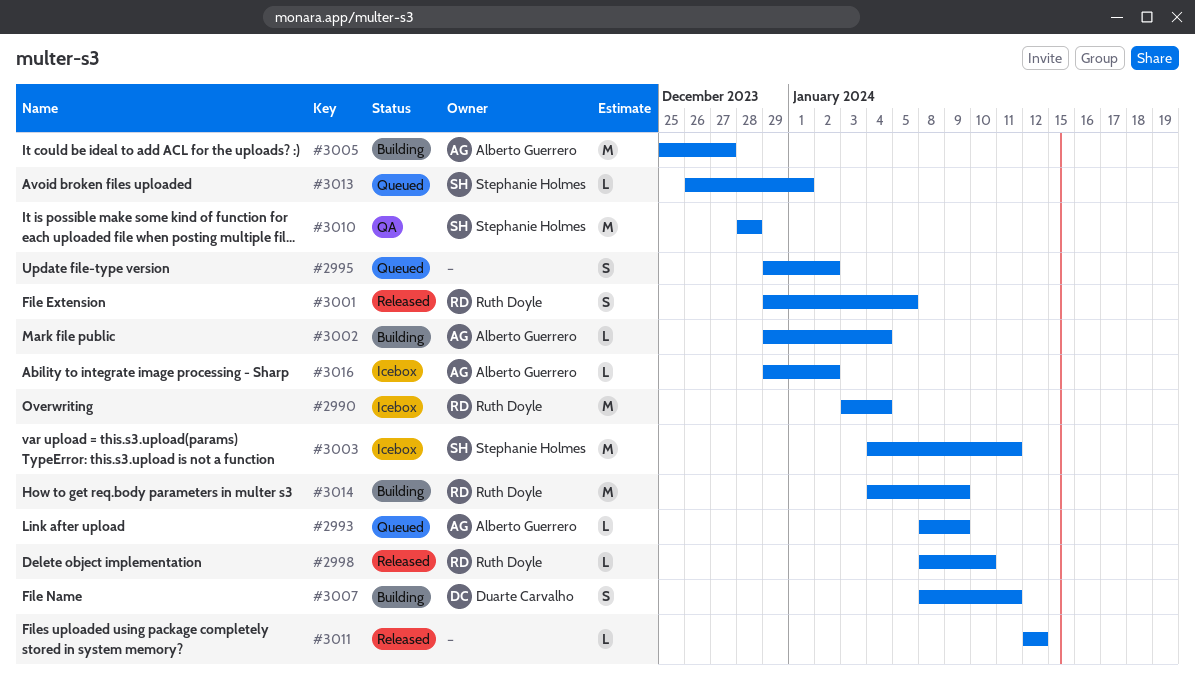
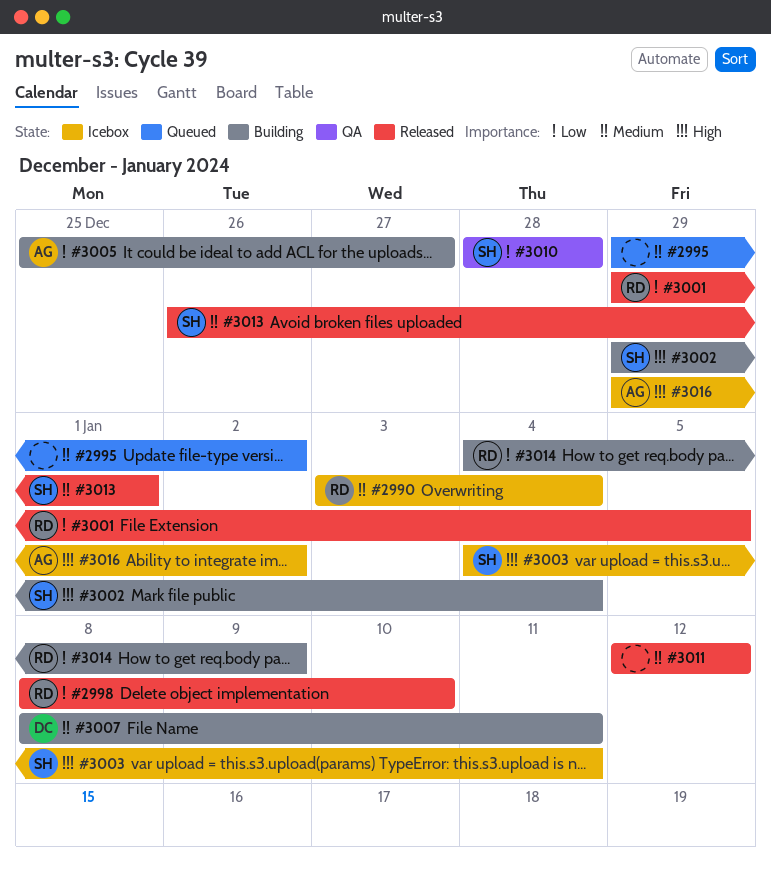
#2993: present -> none
#3002, owner: Alberto Guerrero -> Stephanie Holmes
#3013, status: Queued -> Released

